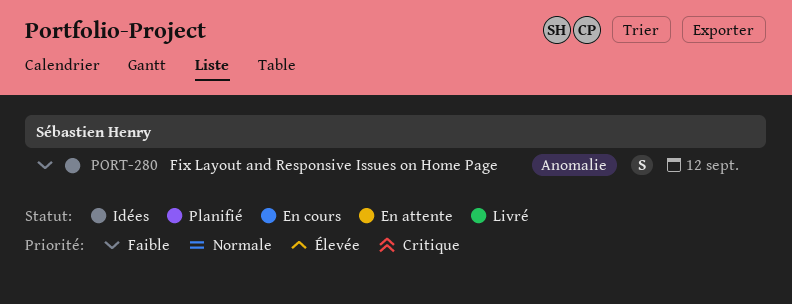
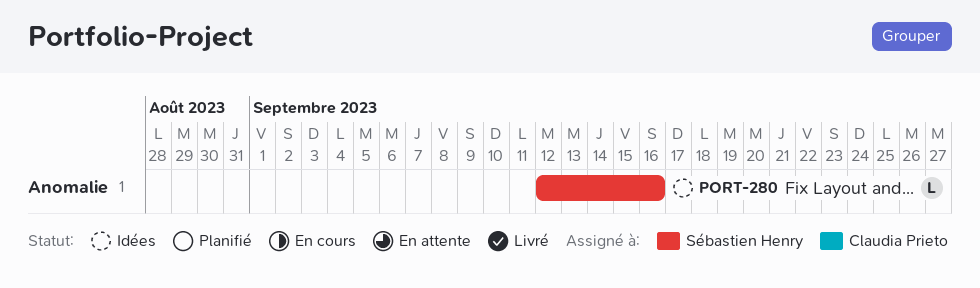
PORT-280, estimate: S -> L
PORT-280, due: Sep 12 -> Sep 16

